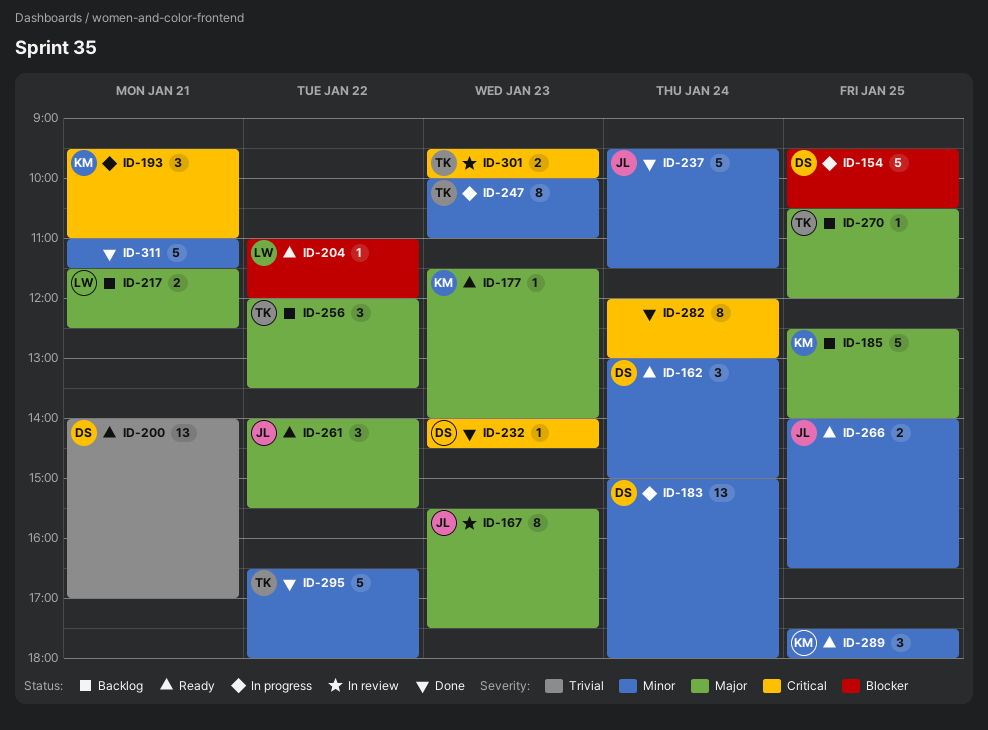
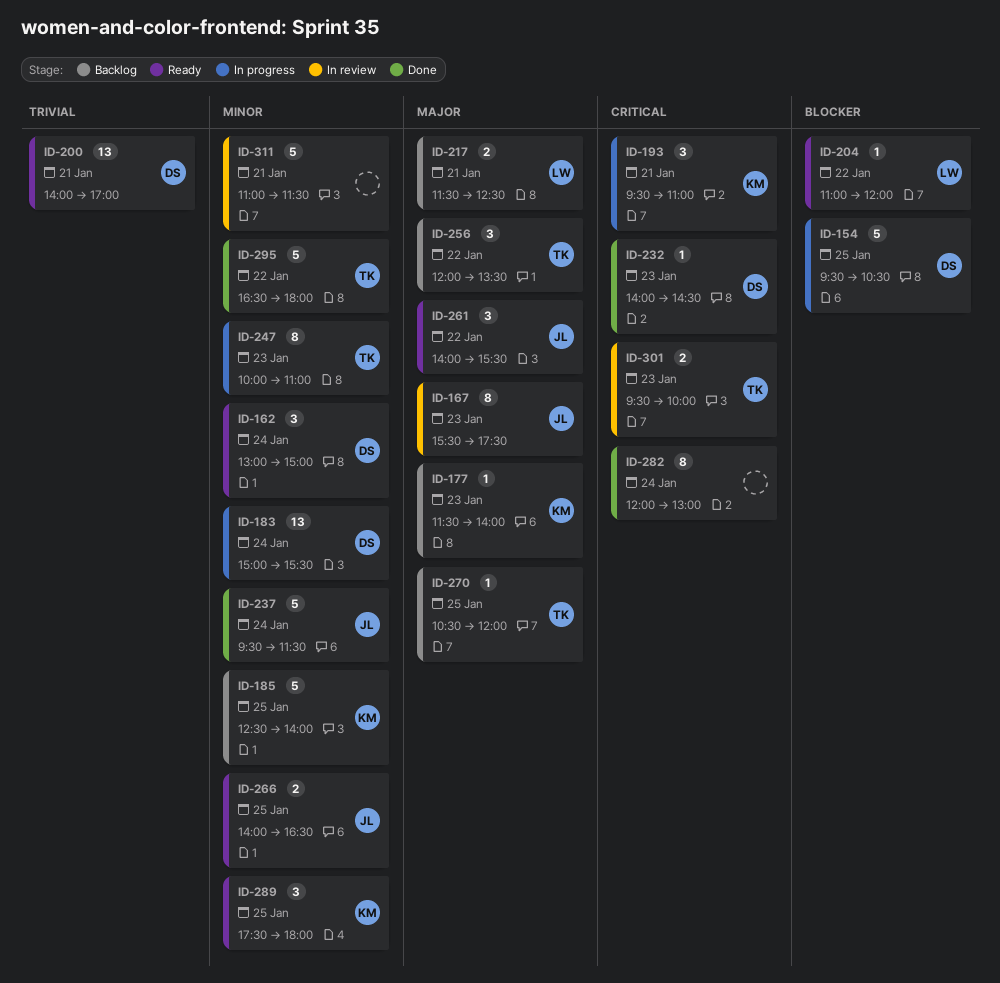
ID-177, status: Ready -> Backlog
ID-183, ends: 18:00 -> 15:30
ID-185, priority: Major -> Minor
ID-311, status: Done -> In review

